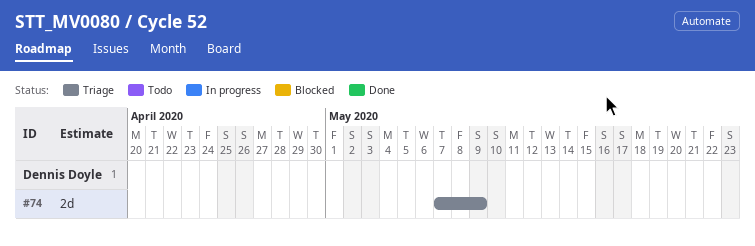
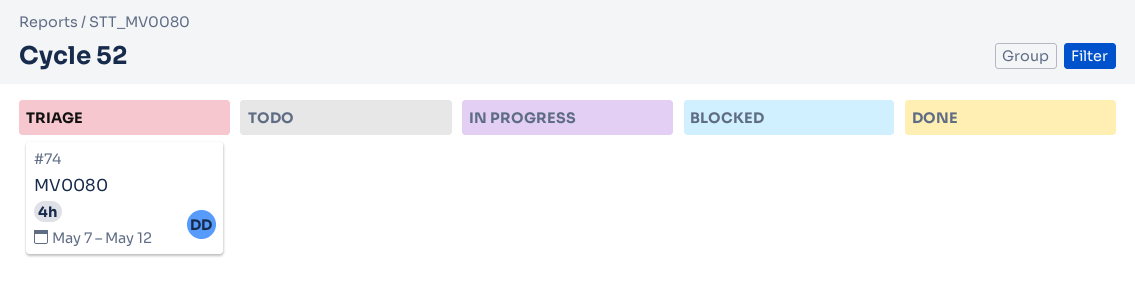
#74, estimate: 2d -> 4h
#74, due: May 9 -> May 12

